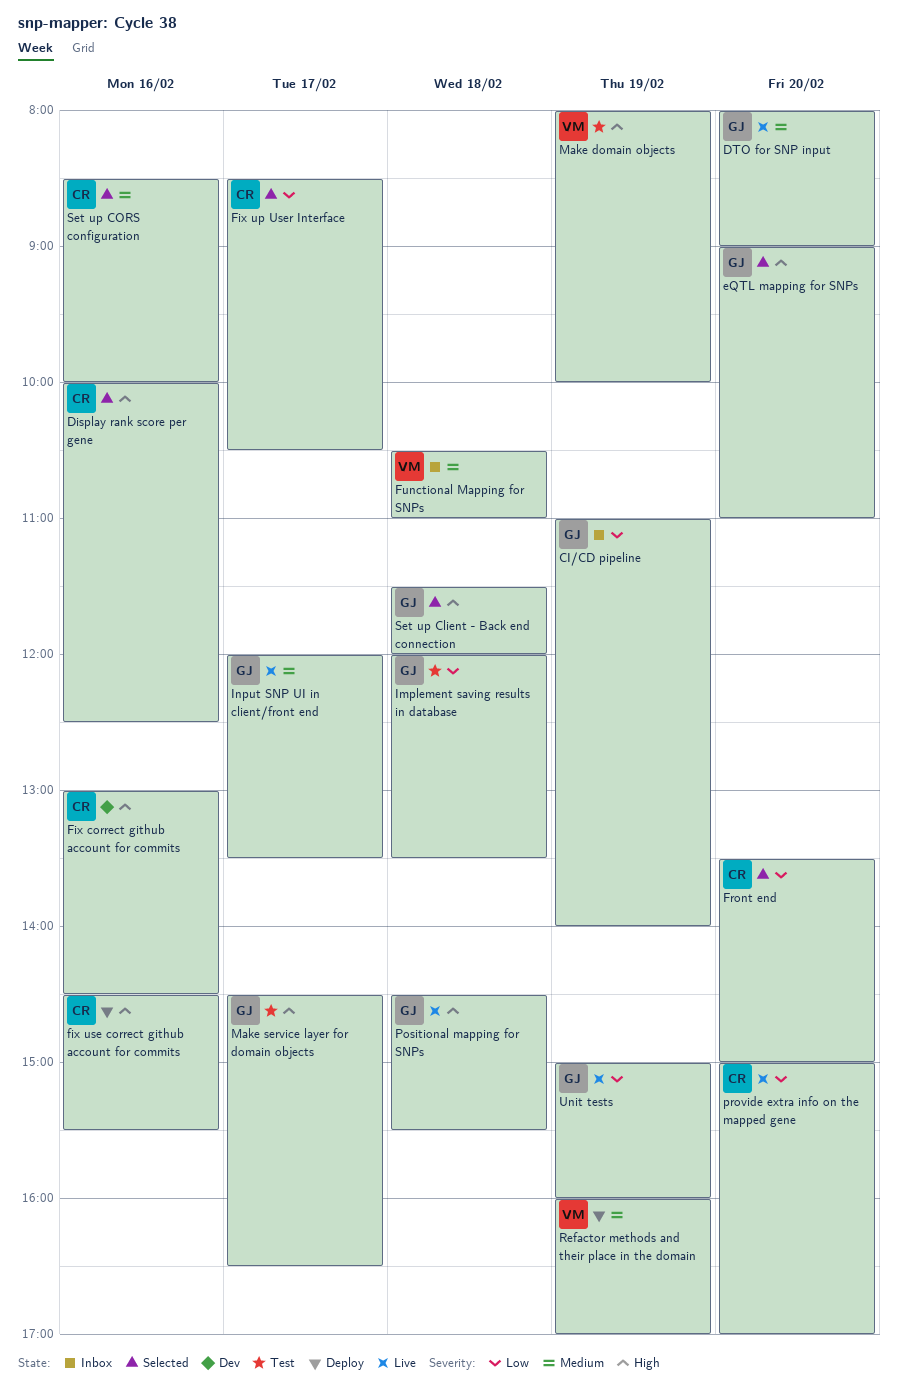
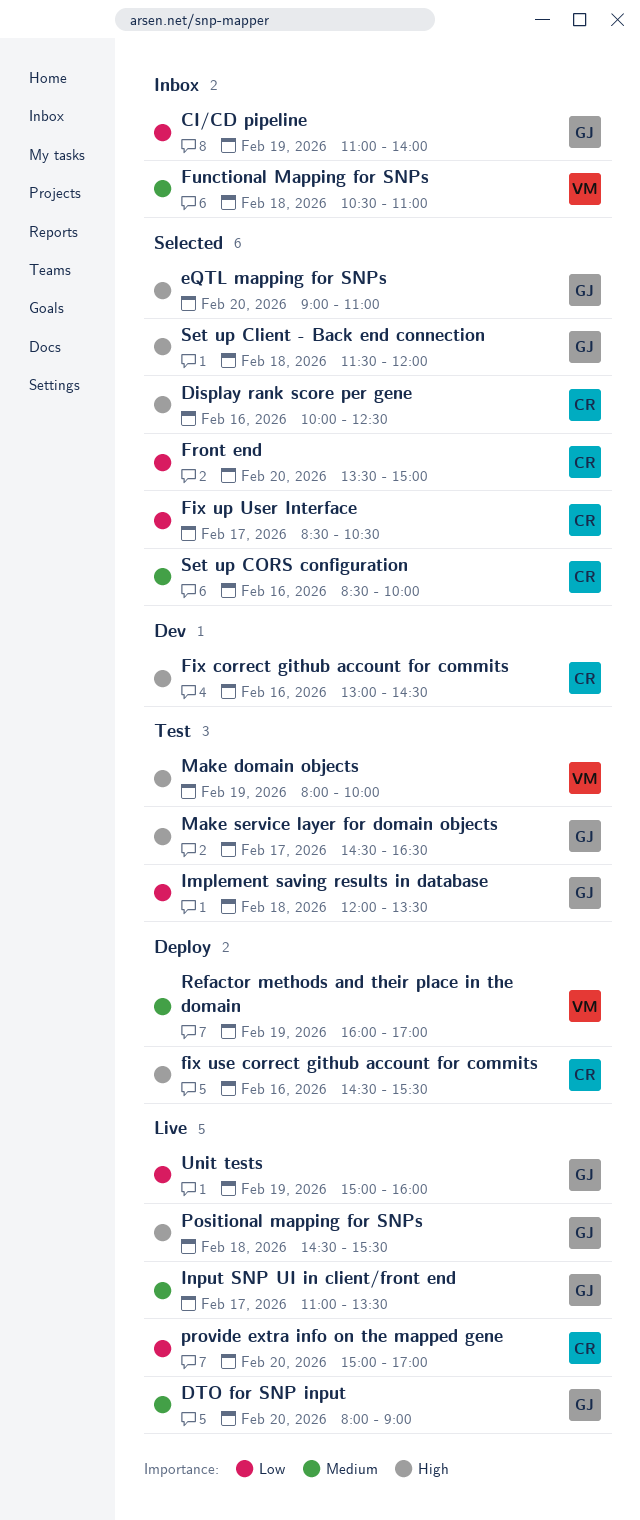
Input SNP UI in client/front end, begins: 12:00 -> 11:00

